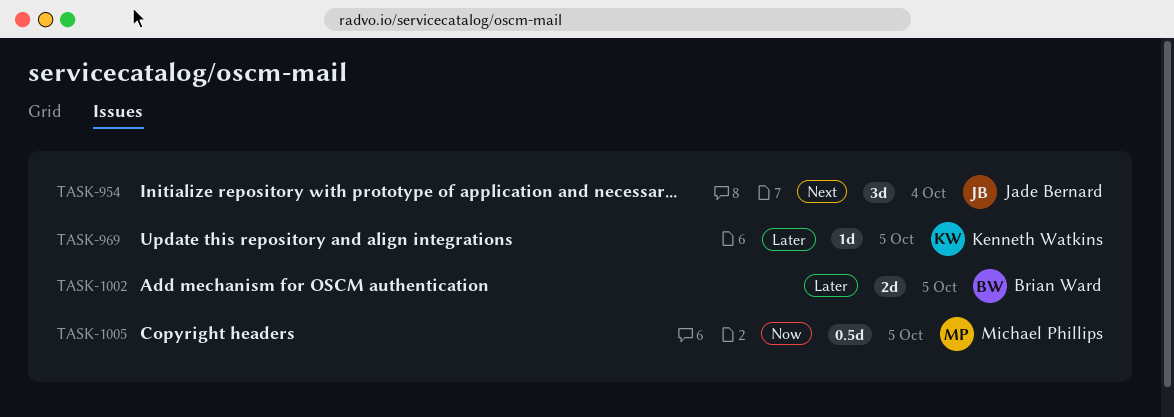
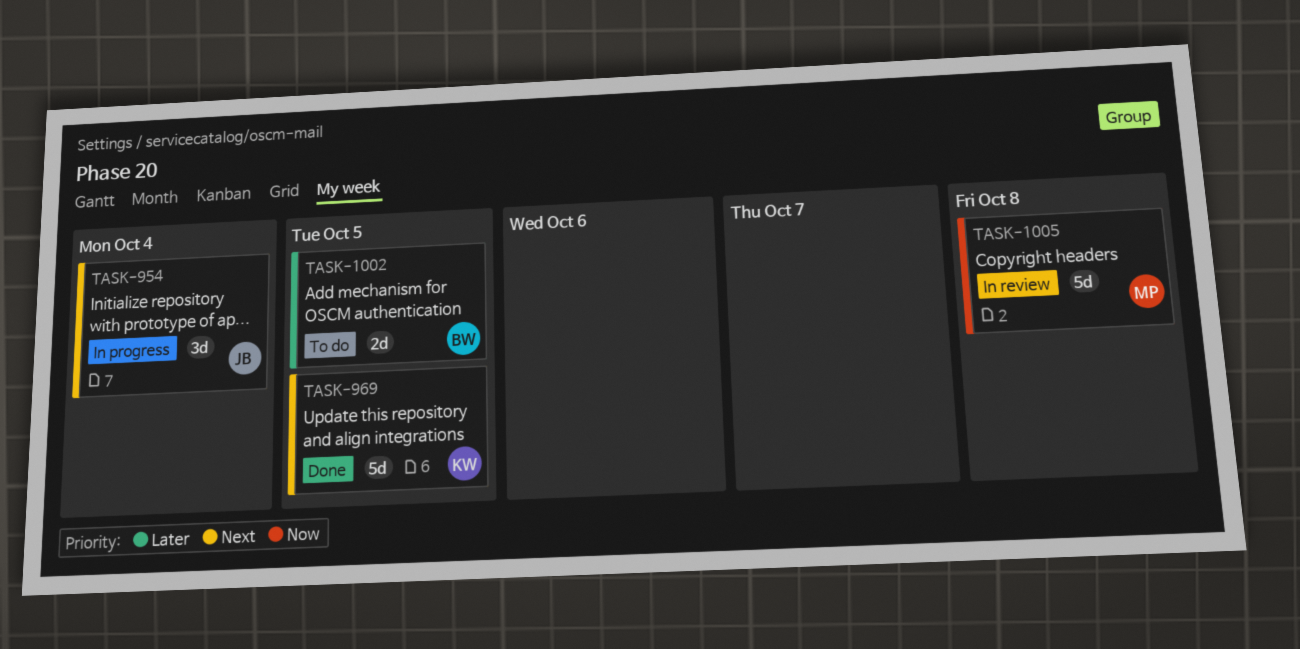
TASK-969, priority: Later -> Next
TASK-969, estimate: 1d -> 5d
TASK-1005, estimate: 0.5d -> 5d
TASK-1005, due: Oct 5 -> Oct 8

